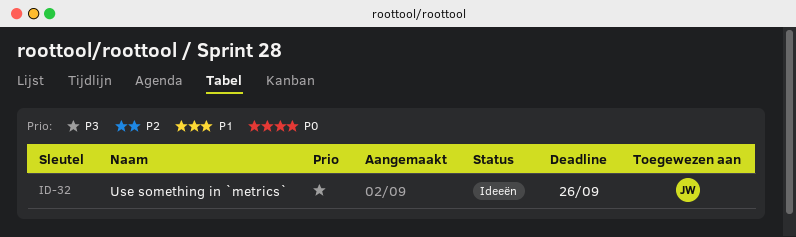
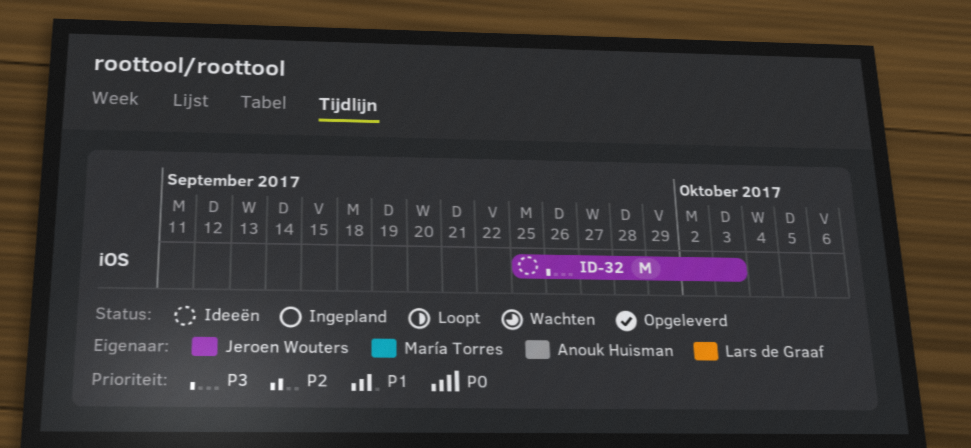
ID-32, due: Sep 26 -> Oct 3

